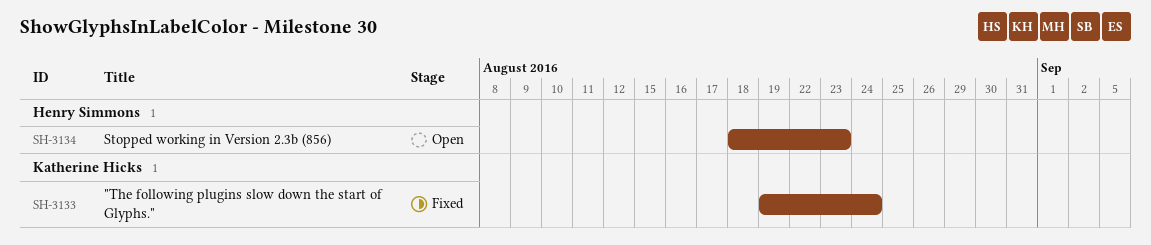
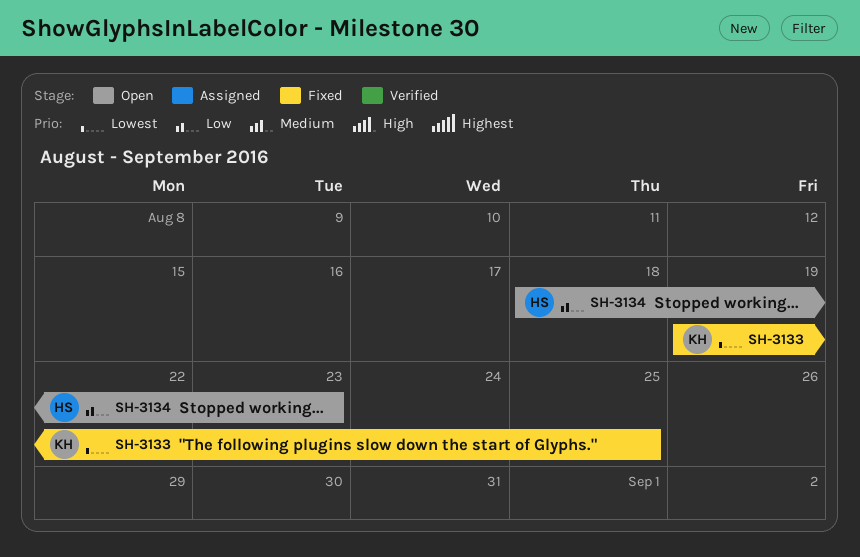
SH-3133, due: Aug 24 -> Aug 25

